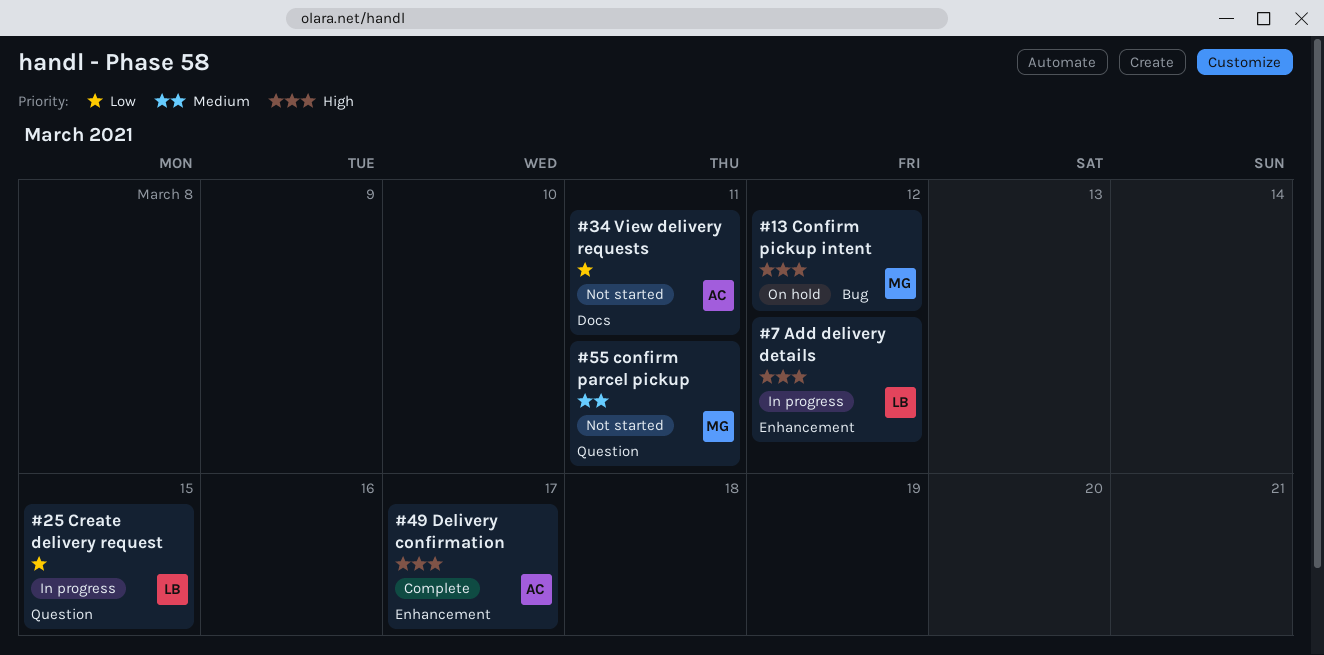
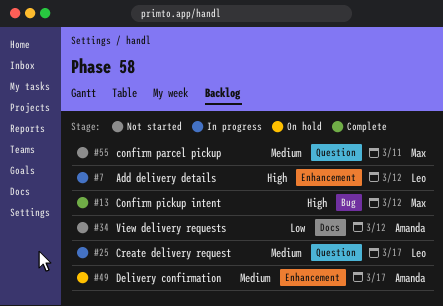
#13, status: On hold -> Complete
#25, priority: Low -> Medium
#25, due: Mar 15 -> Mar 17
#34, due: Mar 11 -> Mar 12
#49, status: Complete -> On hold
#49, priority: High -> Medium

